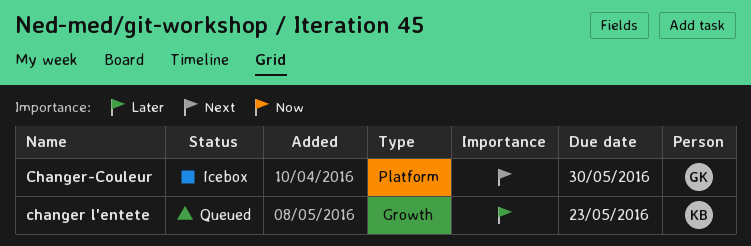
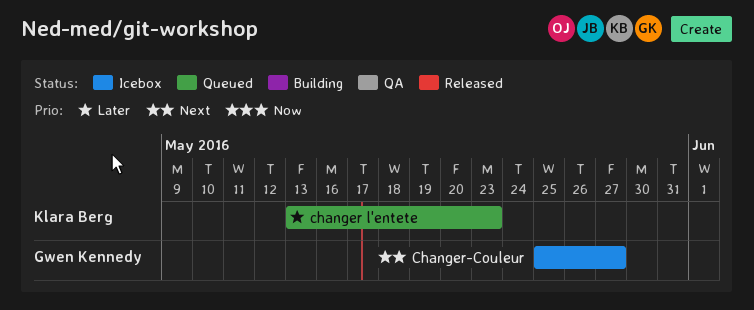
Changer-Couleur, due: May 30 -> May 27

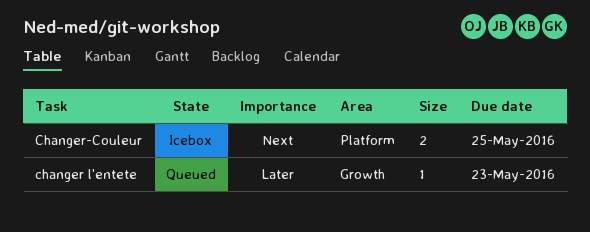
Changer-Couleur, due: May 27 -> May 25

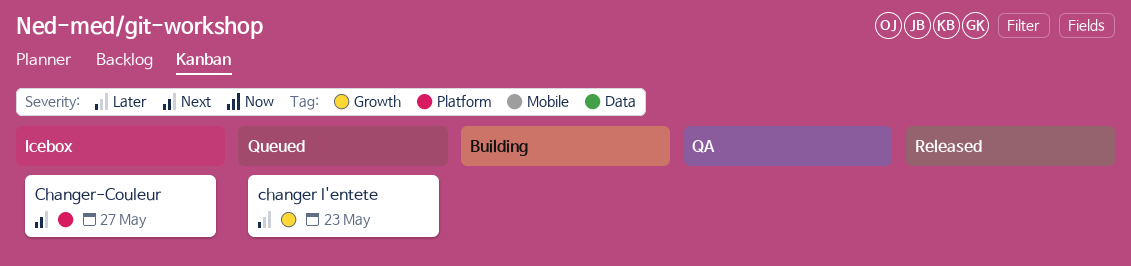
Changer-Couleur, due: May 25 -> May 27

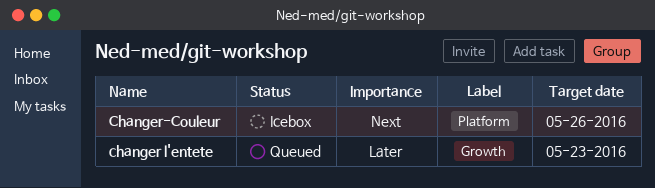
Changer-Couleur, due: May 27 -> May 26

